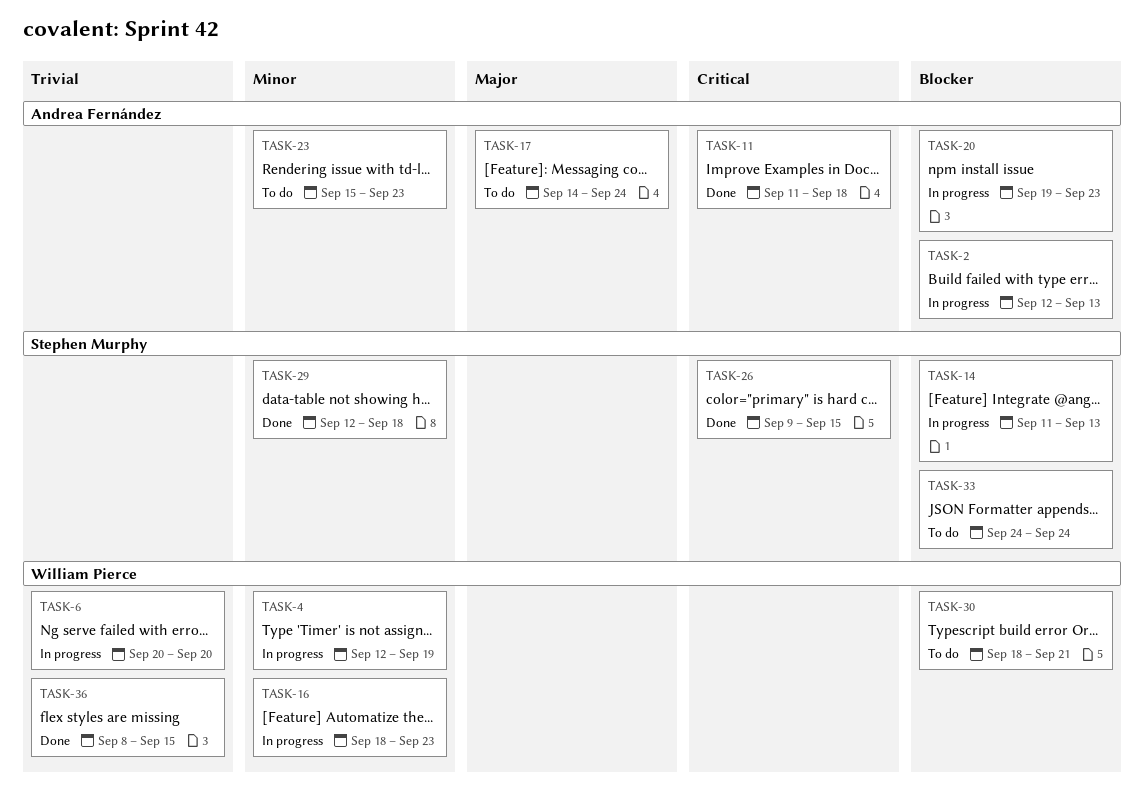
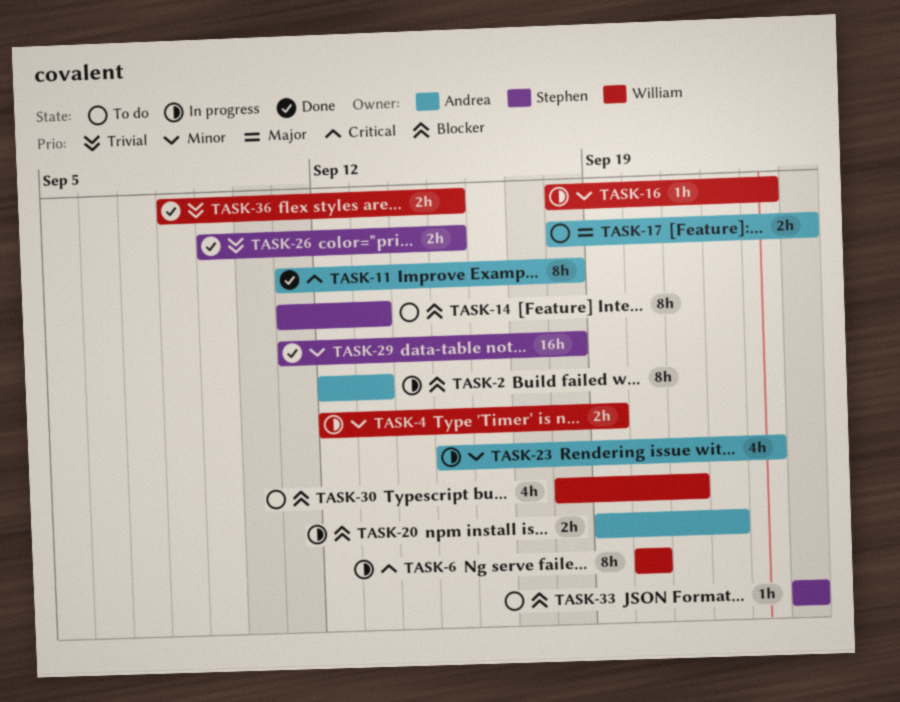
TASK-6, priority: Trivial -> Critical
TASK-14, status: In progress -> To do
TASK-17, start: Sep 14 -> Sep 18
TASK-20, due: Sep 23 -> Sep 22
TASK-23, status: To do -> In progress
TASK-26, priority: Critical -> Trivial
TASK-29, start: Sep 12 -> Sep 11

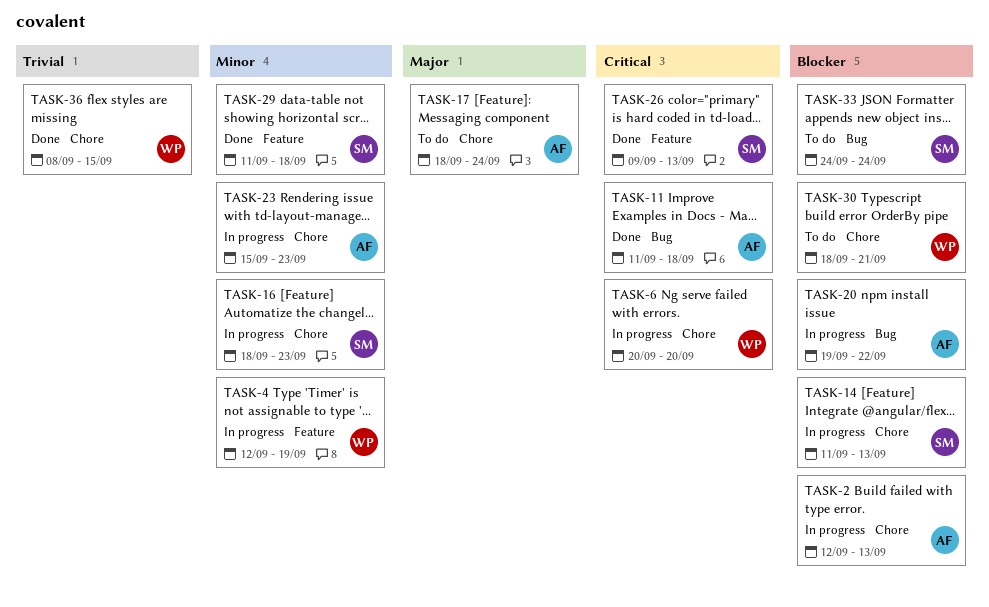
TASK-14, status: To do -> In progress
TASK-16, owner: William -> Stephen
TASK-26, priority: Trivial -> Critical
TASK-26, due: Sep 15 -> Sep 13

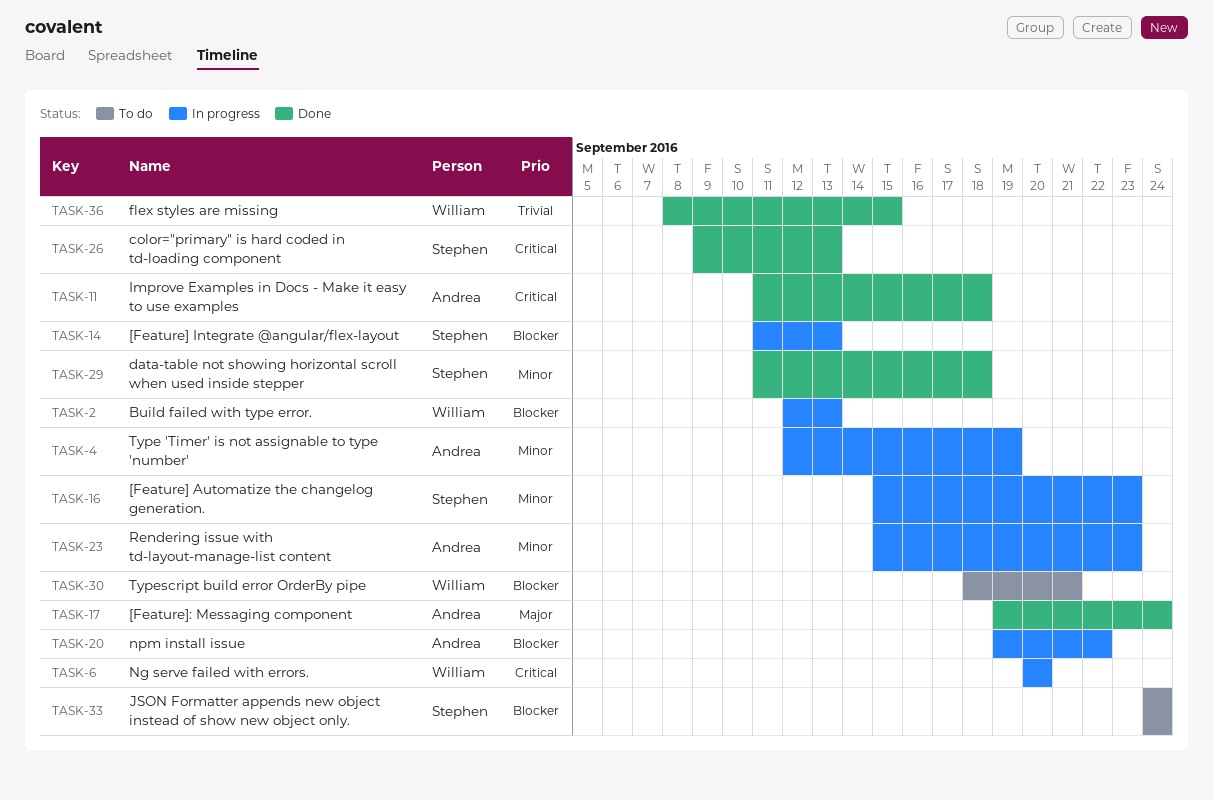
TASK-2, owner: Andrea -> William
TASK-4, owner: William -> Andrea
TASK-16, start: Sep 18 -> Sep 15
TASK-17, status: To do -> Done
TASK-17, start: Sep 18 -> Sep 19

